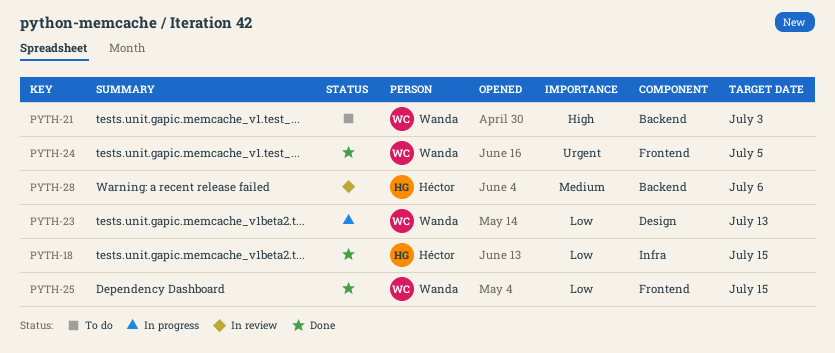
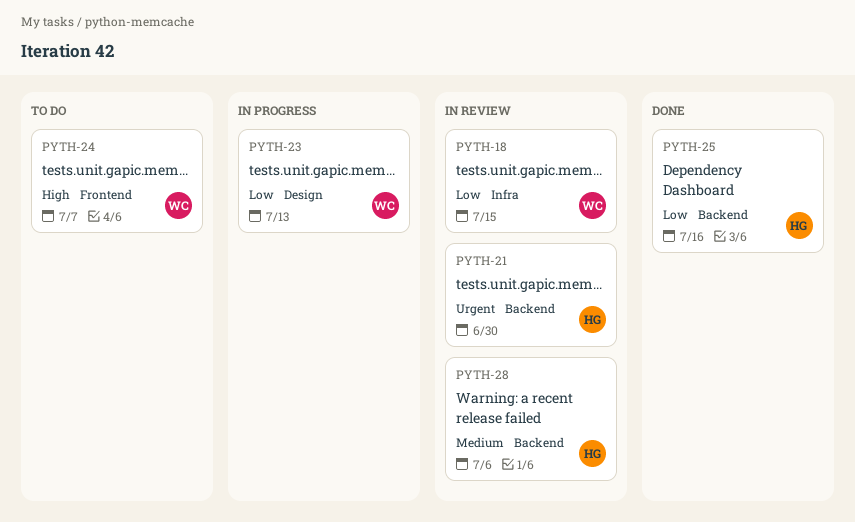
PYTH-18, status: Done -> In review
PYTH-18, owner: Héctor -> Wanda
PYTH-21, status: To do -> In review
PYTH-21, owner: Wanda -> Héctor
PYTH-21, priority: High -> Urgent
PYTH-21, due: Jul 3 -> Jun 30
PYTH-24, status: Done -> To do
PYTH-24, priority: Urgent -> High
PYTH-24, due: Jul 5 -> Jul 7
PYTH-25, owner: Wanda -> Héctor
PYTH-25, label: Frontend -> Backend
PYTH-25, due: Jul 15 -> Jul 16

